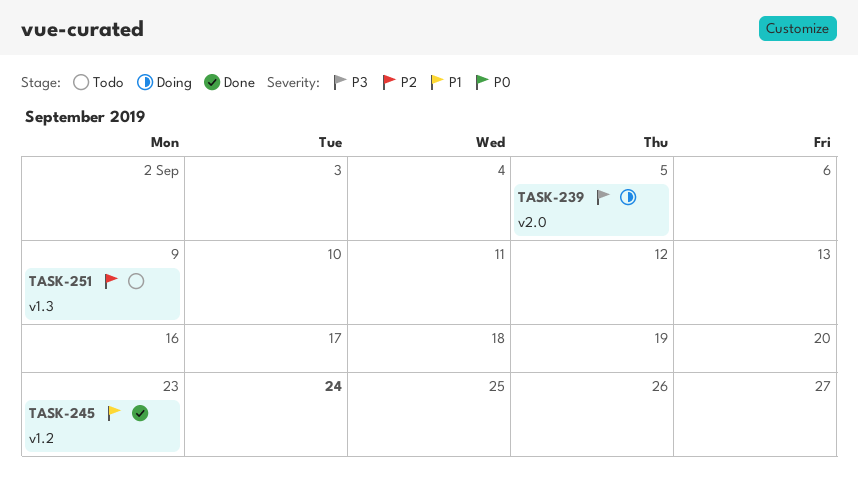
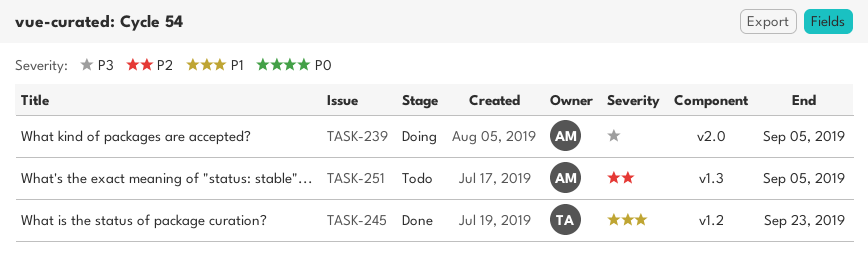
TASK-251, due: Sep 9 -> Sep 5

